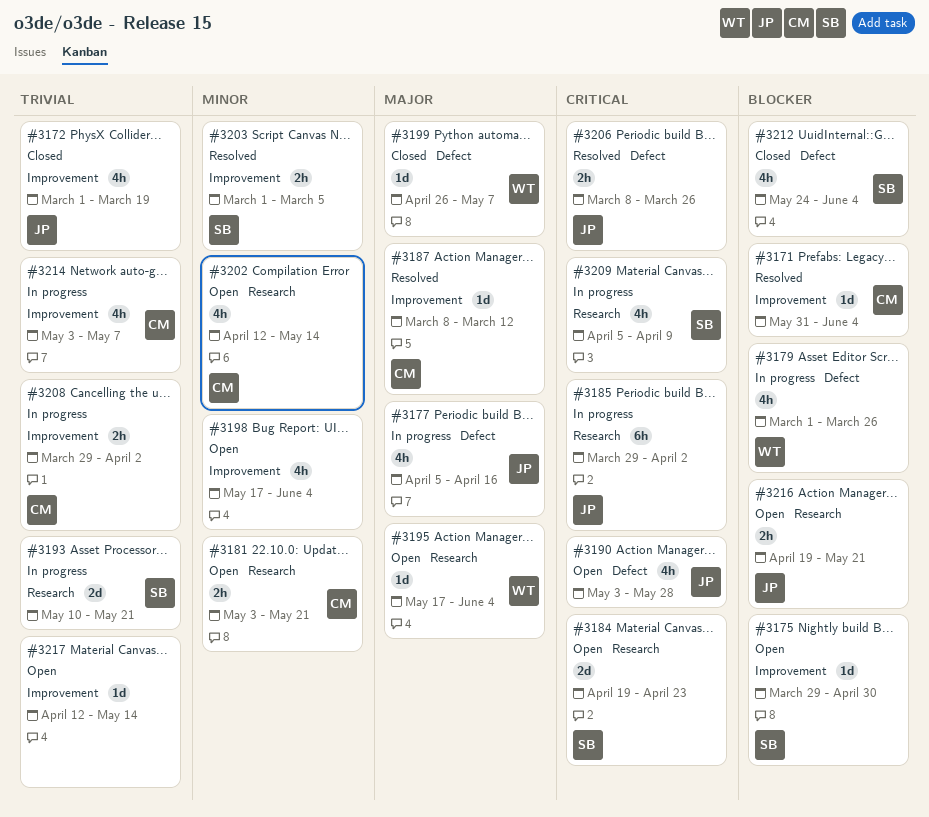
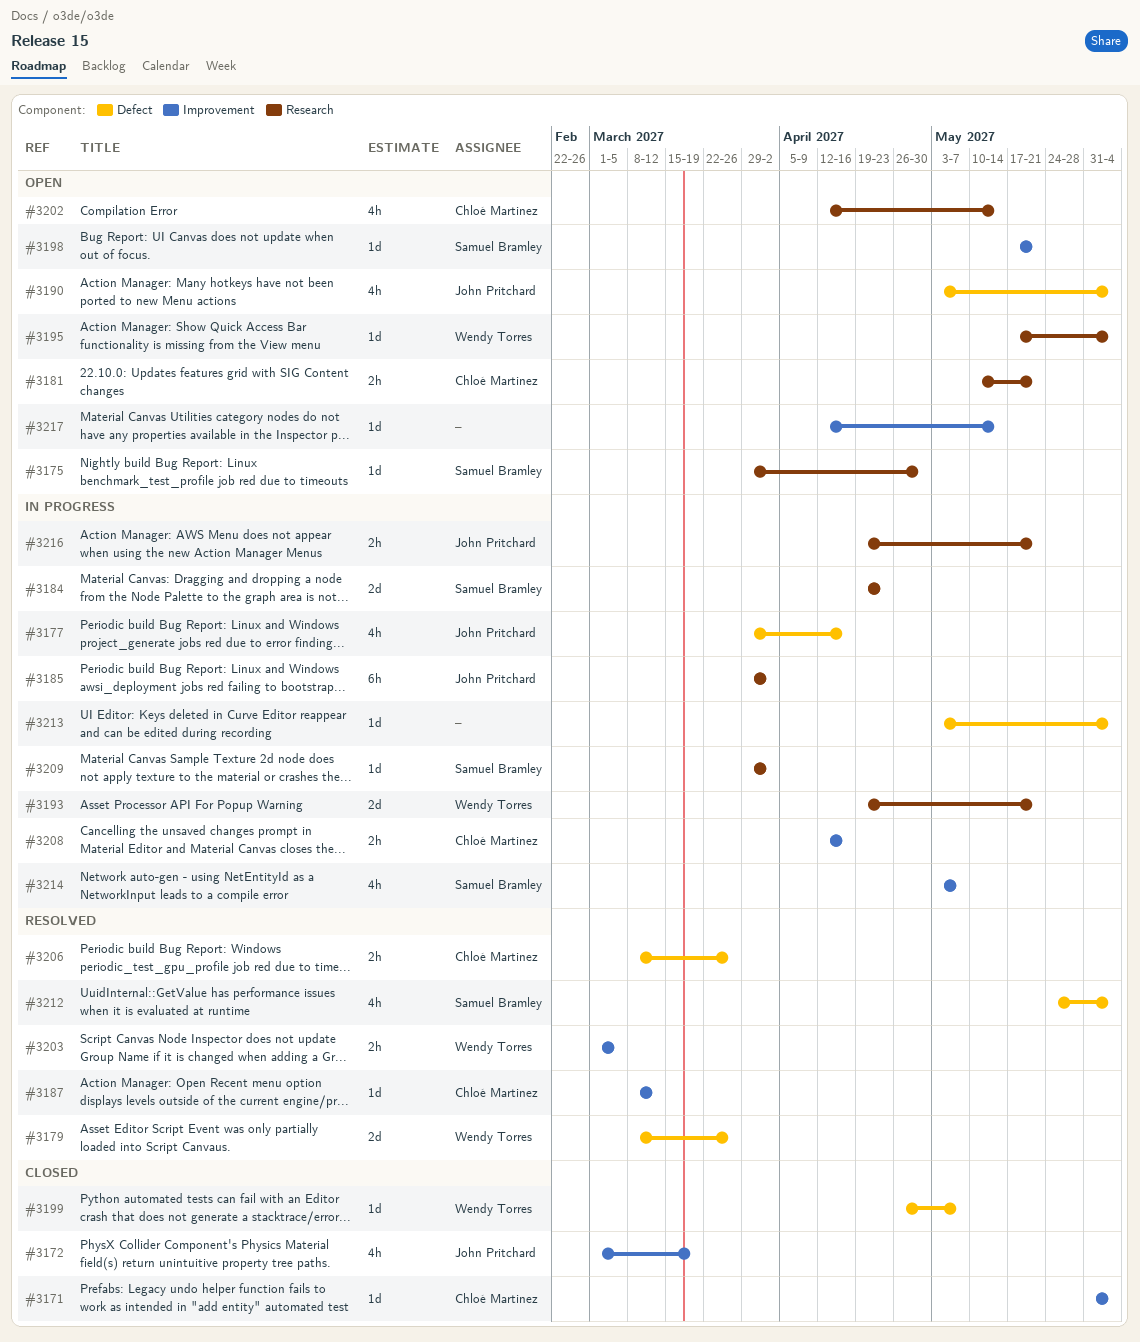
#3171, status: Resolved -> Closed
#3175, label: Improvement -> Research
#3177, start: Apr 5 -> Mar 29
#3179, status: In progress -> Resolved
#3179, estimate: 4h -> 2d
#3179, start: Mar 1 -> Mar 8
#3181, start: May 3 -> May 10
#3184, status: Open -> In progress
#3190, due: May 28 -> Jun 4
#3193, owner: Samuel Bramley -> Wendy Torres
#3193, start: May 10 -> Apr 19
#3198, owner: none -> Samuel Bramley
#3198, estimate: 4h -> 1d
#3198, due: Jun 4 -> May 21
#3203, owner: Samuel Bramley -> Wendy Torres
#3206, owner: John Pritchard -> Chloé Martinez
#3208, start: Mar 29 -> Apr 12
#3208, due: Apr 2 -> Apr 16
#3209, estimate: 4h -> 1d
#3209, start: Apr 5 -> Mar 29
#3209, due: Apr 9 -> Apr 2
#3212, status: Closed -> Resolved
#3213: none -> present
#3214, owner: Chloé Martinez -> Samuel Bramley
#3216, status: Open -> In progress

